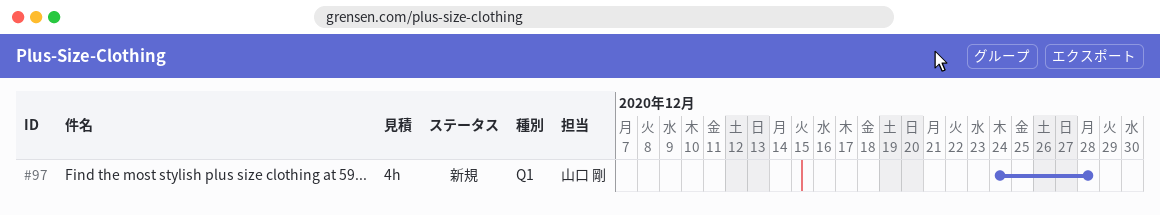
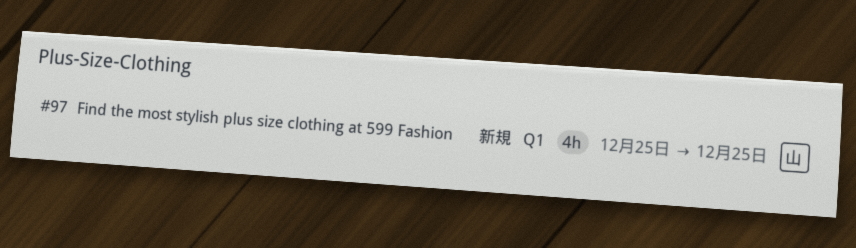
#97, start: Dec 24 -> Dec 25
#97, due: Dec 28 -> Dec 25

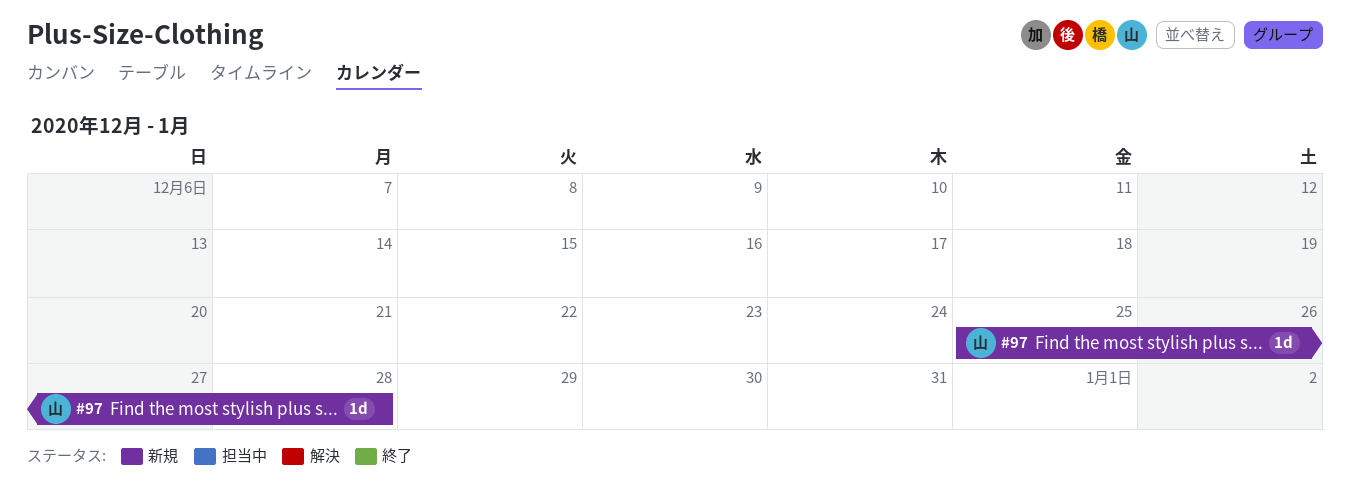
#97, estimate: 4h -> 1d
#97, due: Dec 25 -> Dec 28

